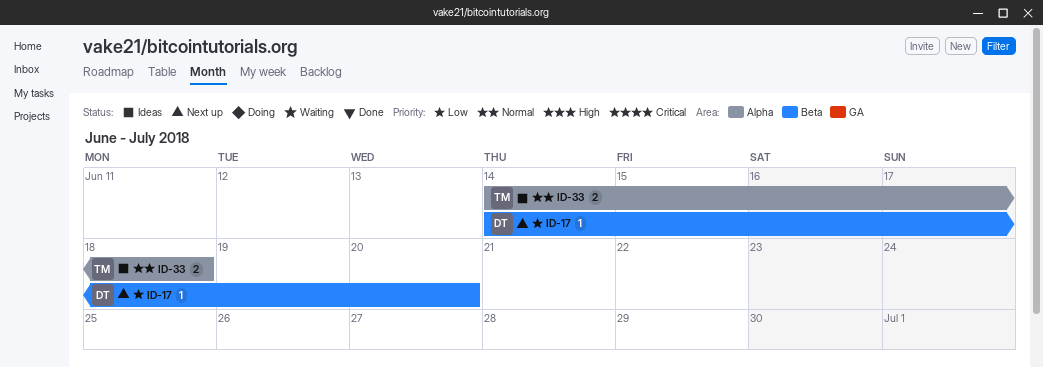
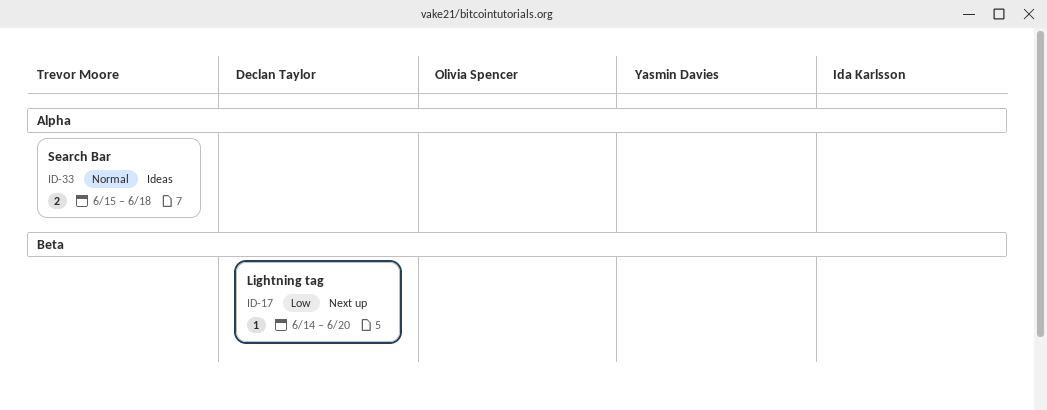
ID-33, start: Jun 14 -> Jun 15

